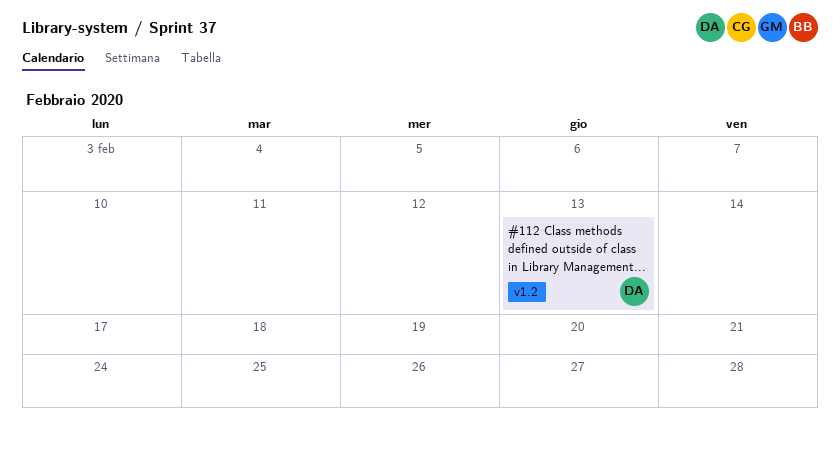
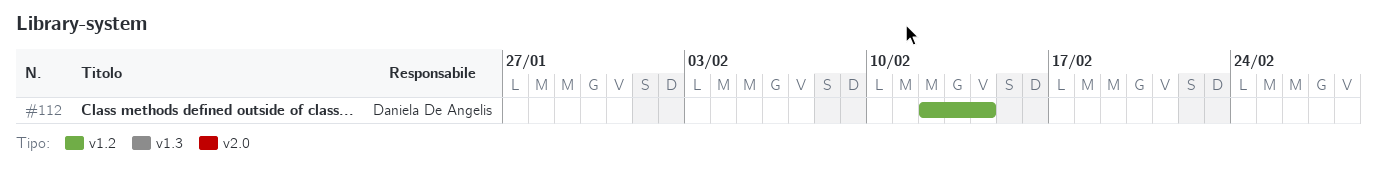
#112, due: Feb 13 -> Feb 14

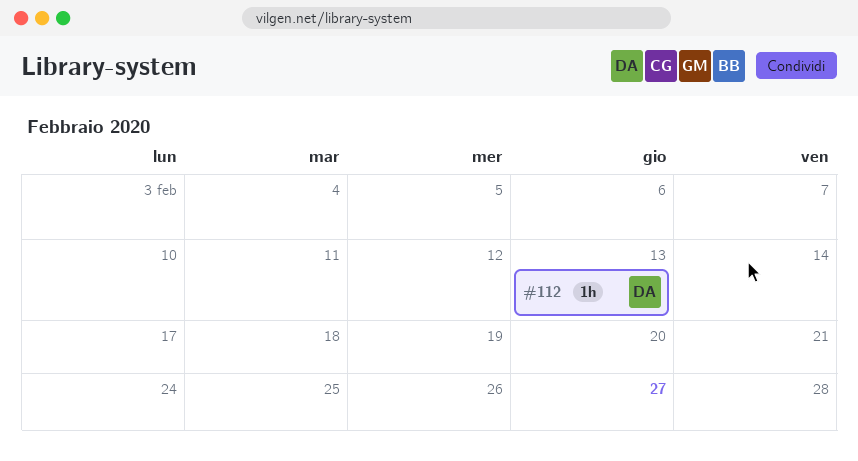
#112, due: Feb 14 -> Feb 13

